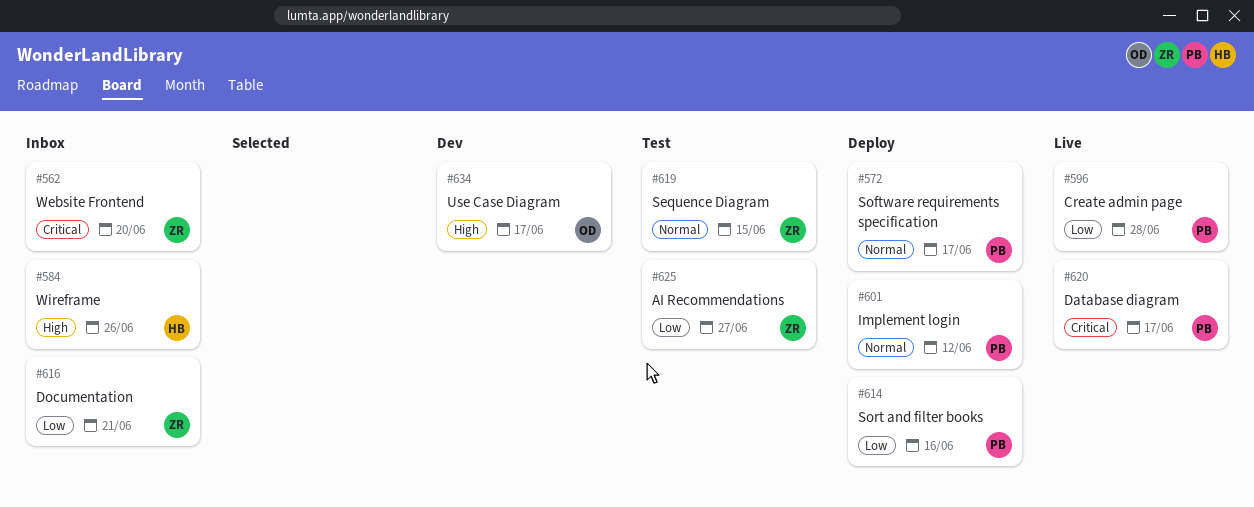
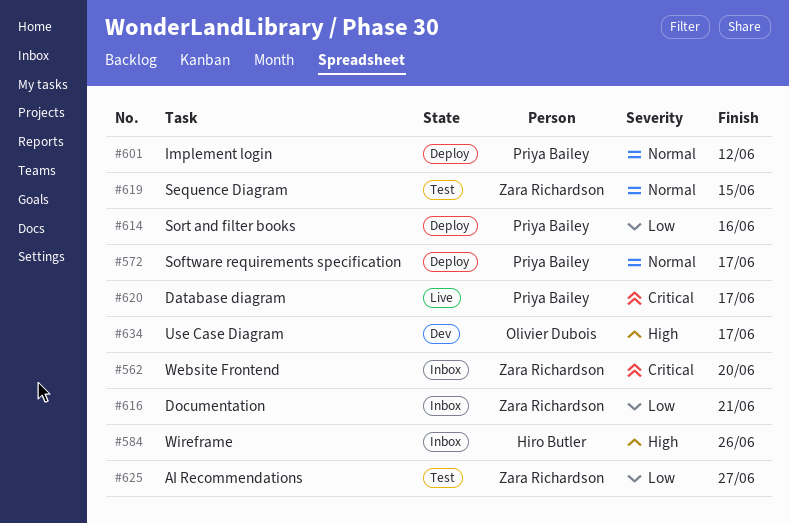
#596: present -> none

